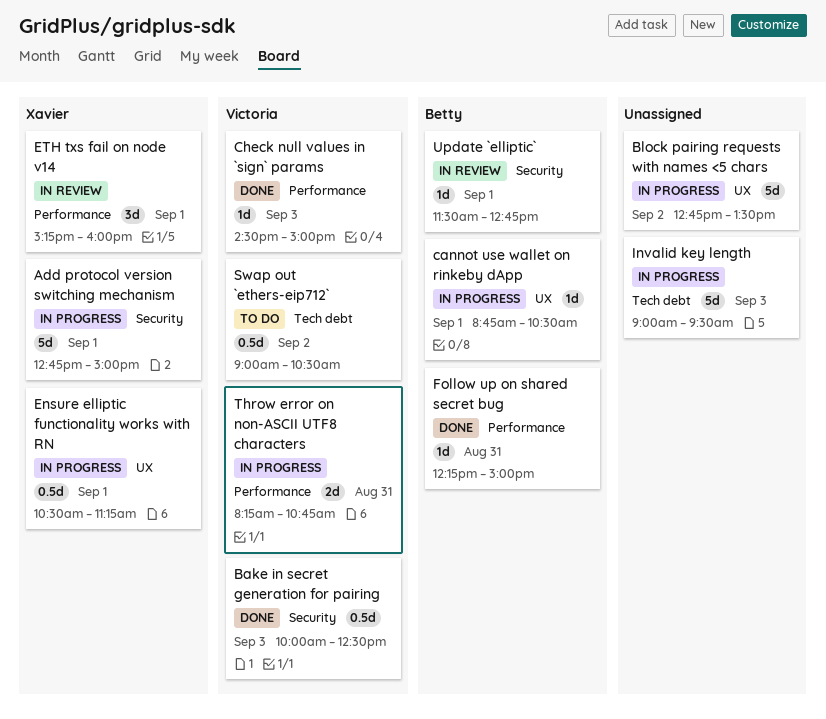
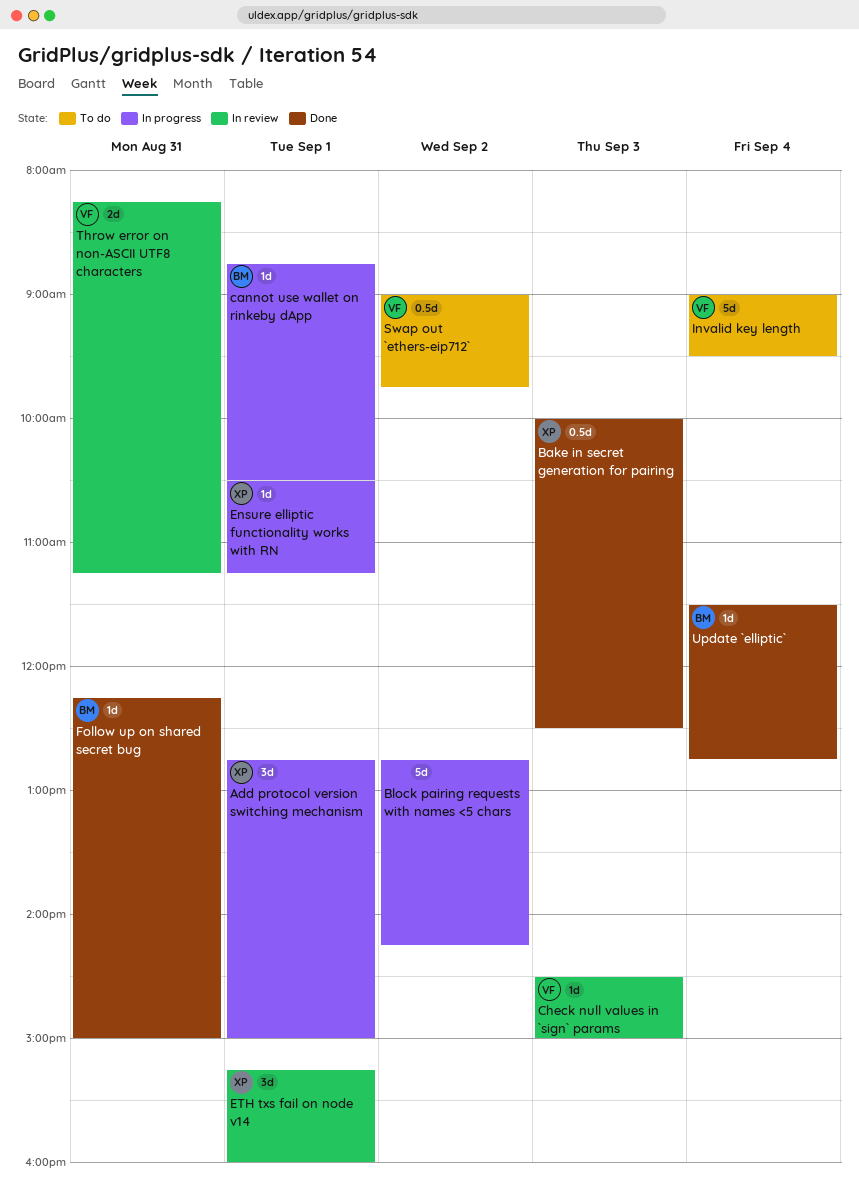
Add protocol version switching mechanism, estimate: 5d -> 3d
Bake in secret generation for pairing, owner: Victoria -> Xavier
Block pairing requests with names <5 chars, ends: 13:30 -> 14:15
Check null values in `sign` params, status: Done -> In review
Ensure elliptic functionality works with RN, estimate: 0.5d -> 1d
Invalid key length, status: In progress -> To do
Invalid key length, owner: none -> Victoria
Invalid key length, day: Sep 3 -> Sep 4
Swap out `ethers-eip712`, ends: 10:30 -> 09:45
Throw error on non-ASCII UTF8 characters, status: In progress -> In review
Throw error on non-ASCII UTF8 characters, ends: 10:45 -> 11:15
Update `elliptic`, status: In review -> Done
Update `elliptic`, day: Sep 1 -> Sep 4

